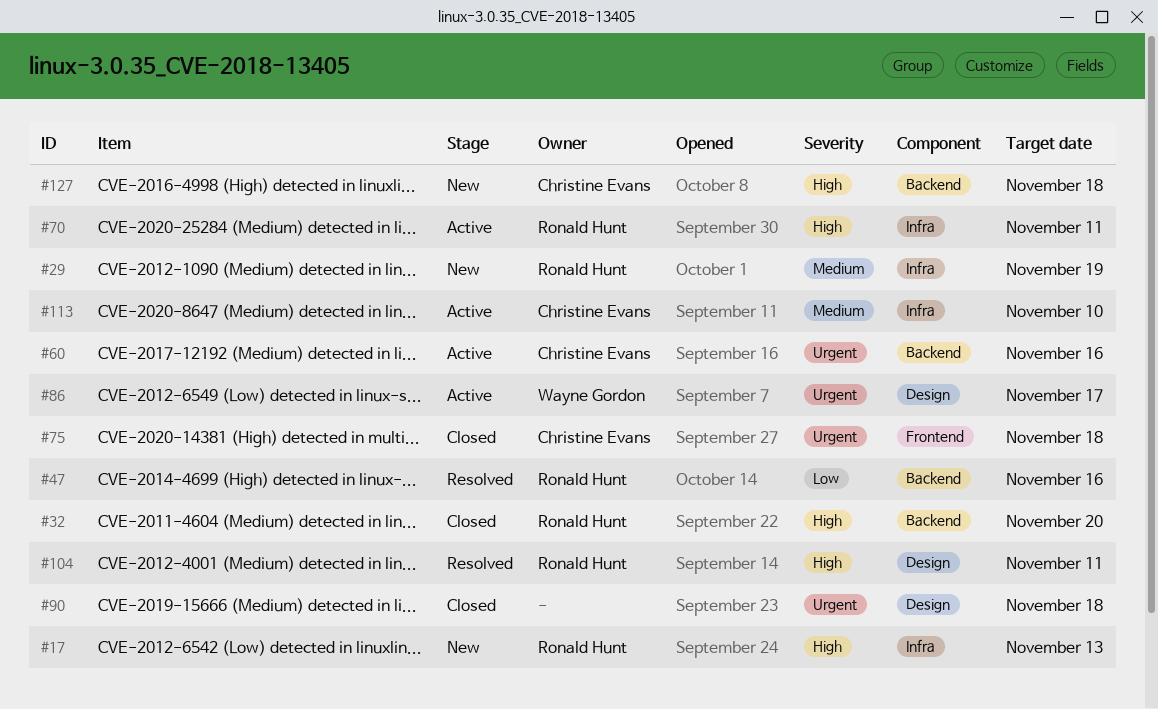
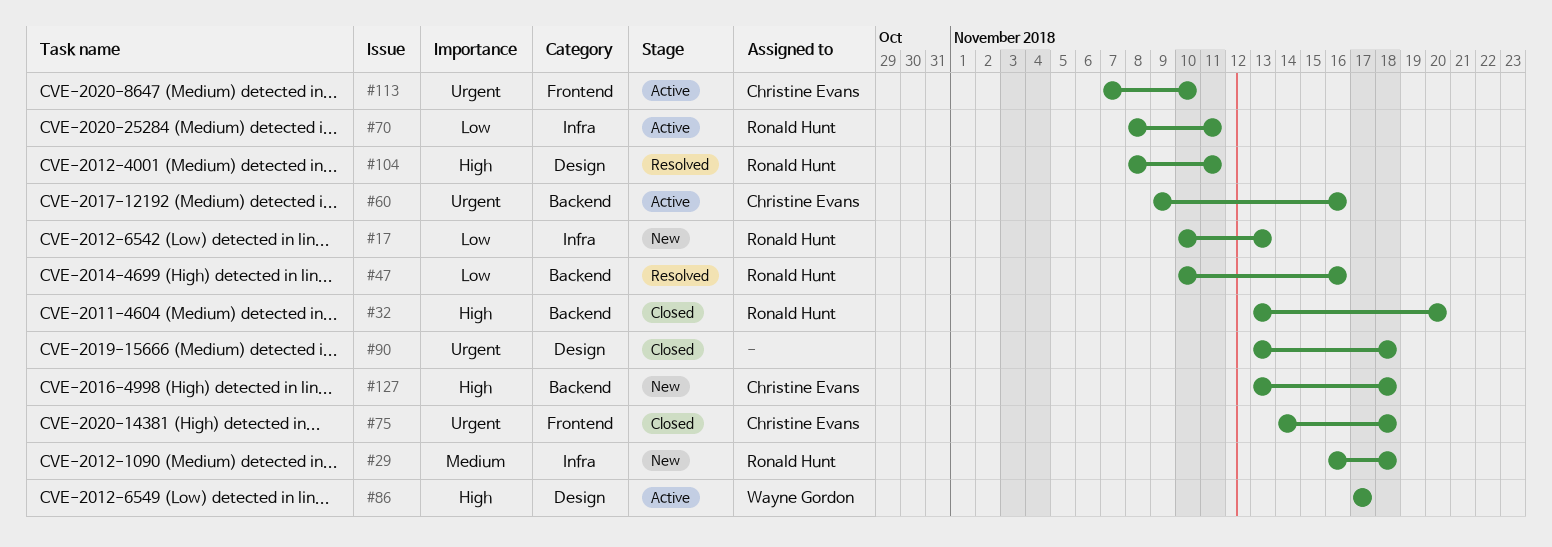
#17, priority: High -> Low
#29, due: Nov 19 -> Nov 18
#70, priority: High -> Low
#86, priority: Urgent -> High
#113, priority: Medium -> Urgent
#113, label: Infra -> Frontend

